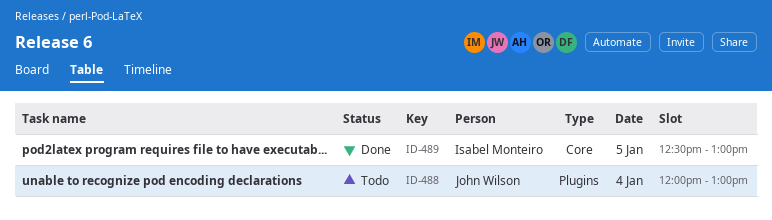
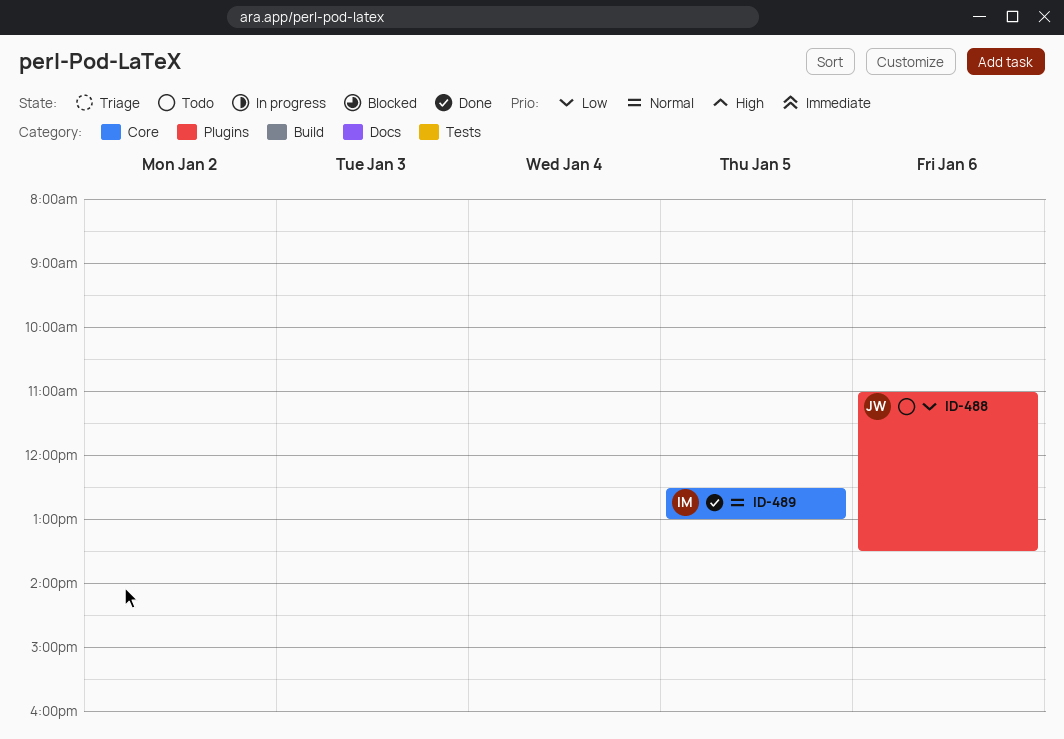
ID-488, day: Jan 4 -> Jan 6
ID-488, begins: 12:00 -> 11:00
ID-488, ends: 13:00 -> 13:30

